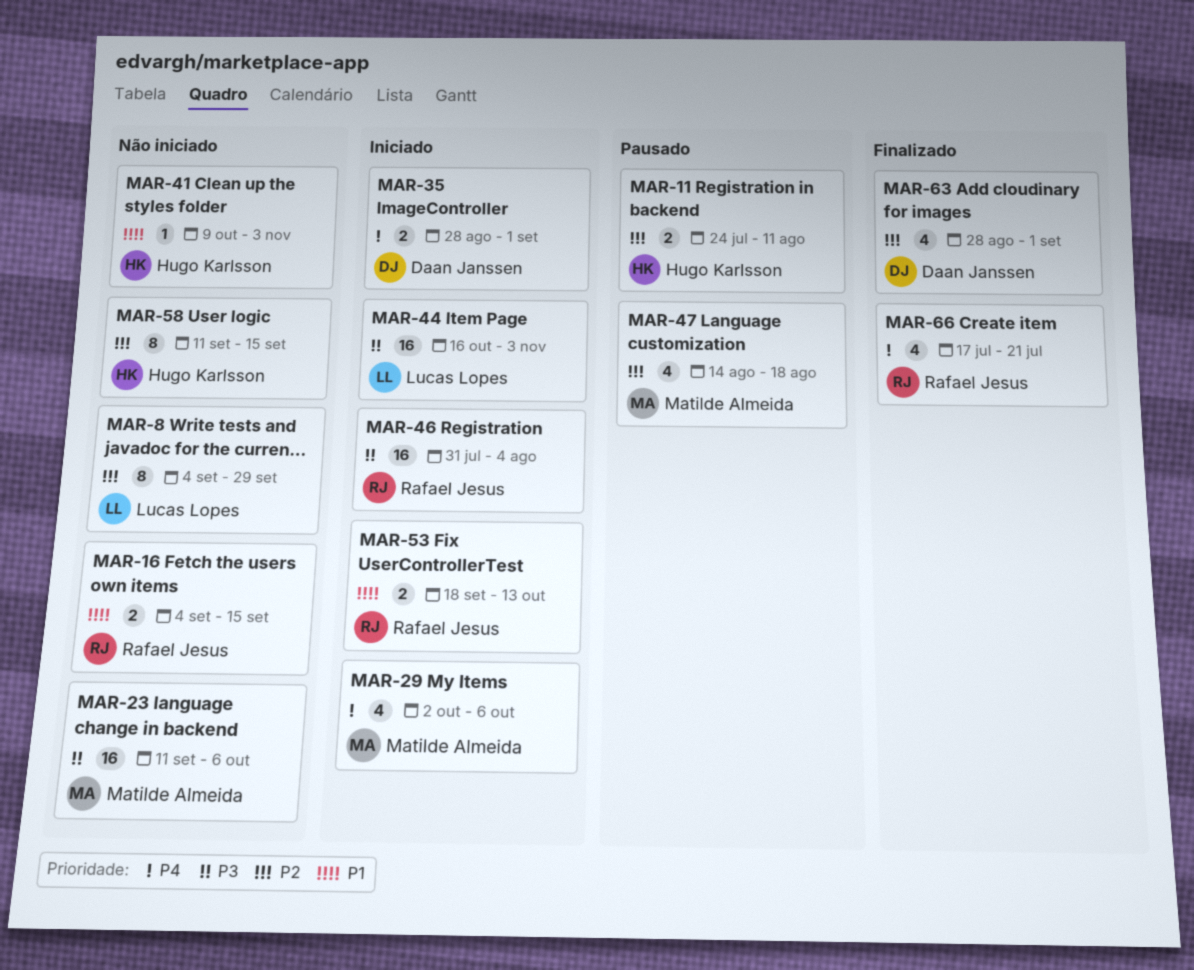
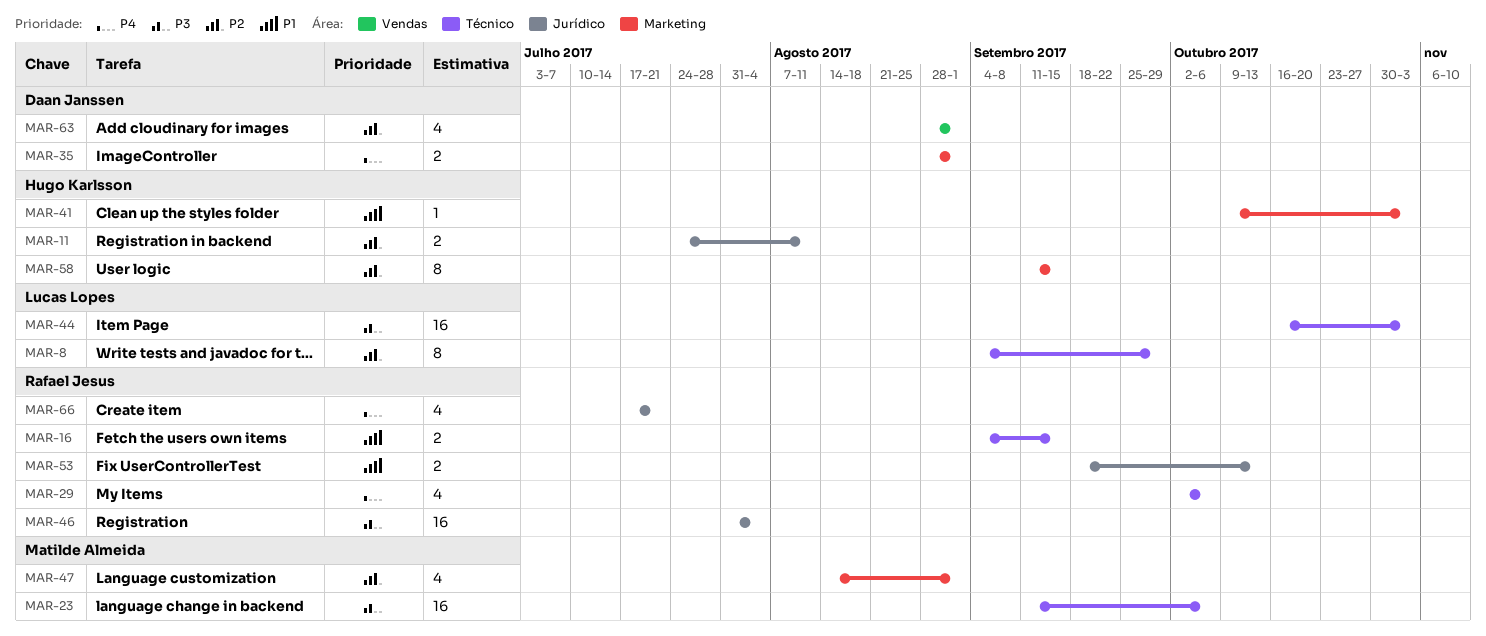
MAR-29, owner: Matilde Almeida -> Rafael Jesus
MAR-47, due: Aug 18 -> Sep 1

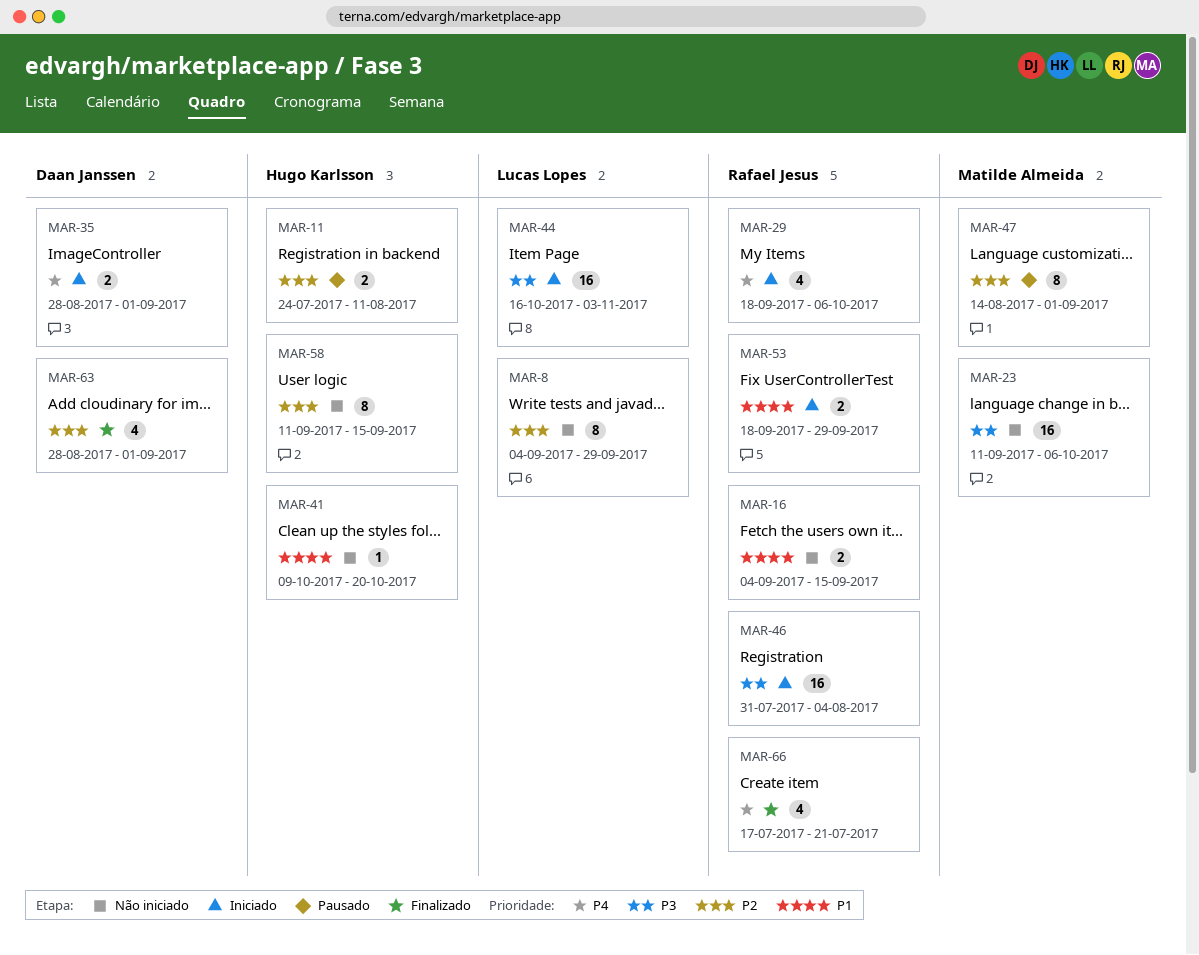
MAR-29, start: Oct 2 -> Sep 18
MAR-41, due: Nov 3 -> Oct 20
MAR-47, estimate: 4 -> 8
MAR-53, due: Oct 13 -> Sep 29

